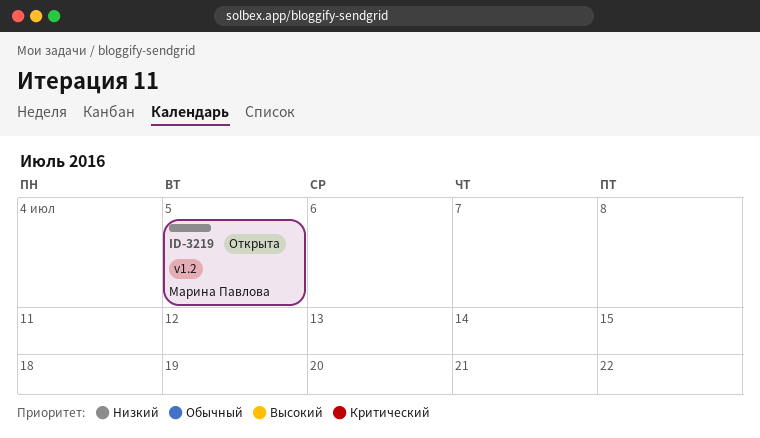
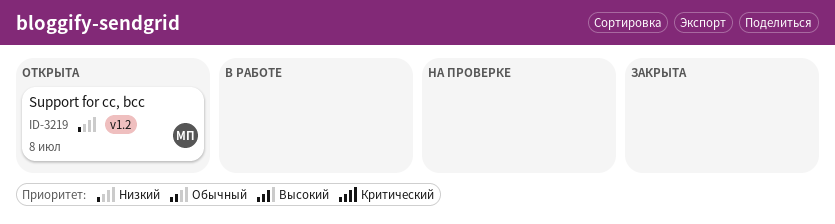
ID-3219, due: Jul 5 -> Jul 8

